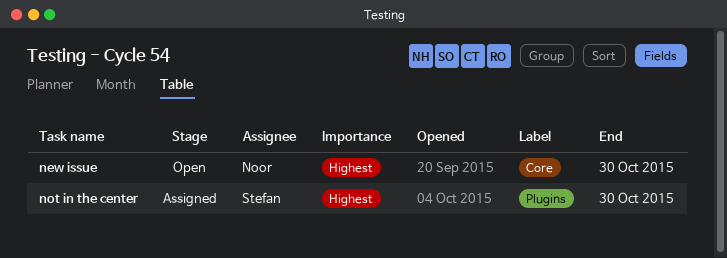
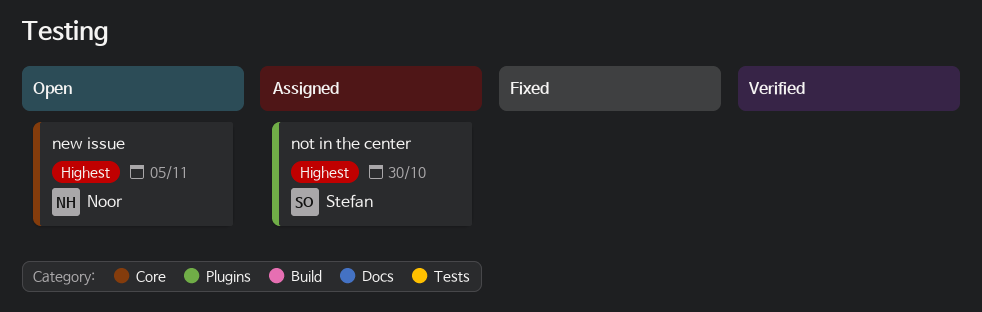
new issue, due: Oct 30 -> Nov 5

